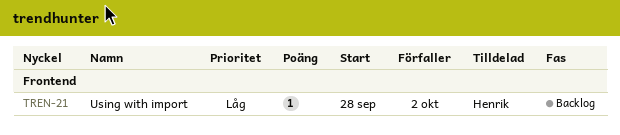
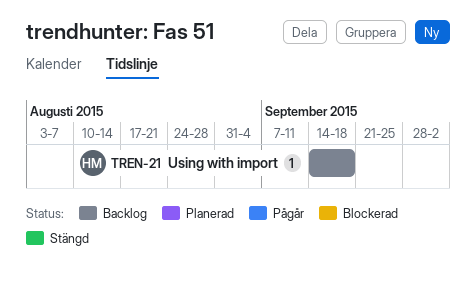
TREN-21, start: Sep 28 -> Sep 14
TREN-21, due: Oct 2 -> Sep 18

